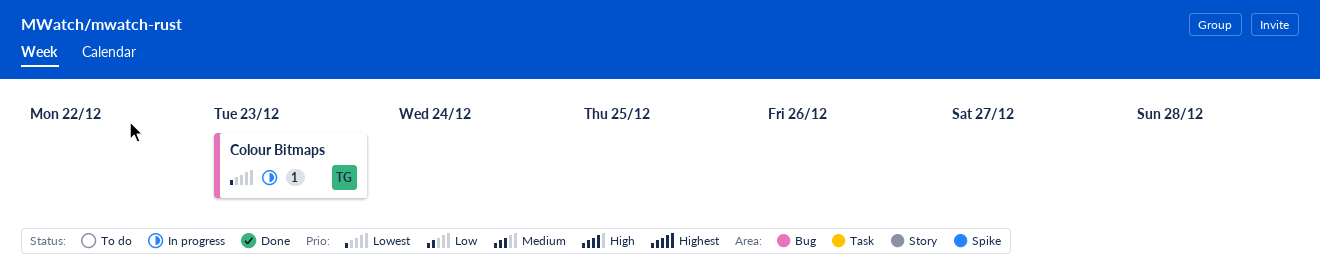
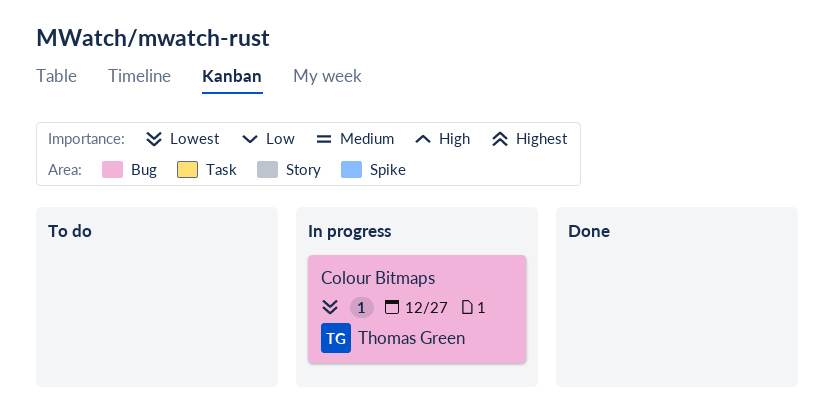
Colour Bitmaps, due: Dec 23 -> Dec 27

